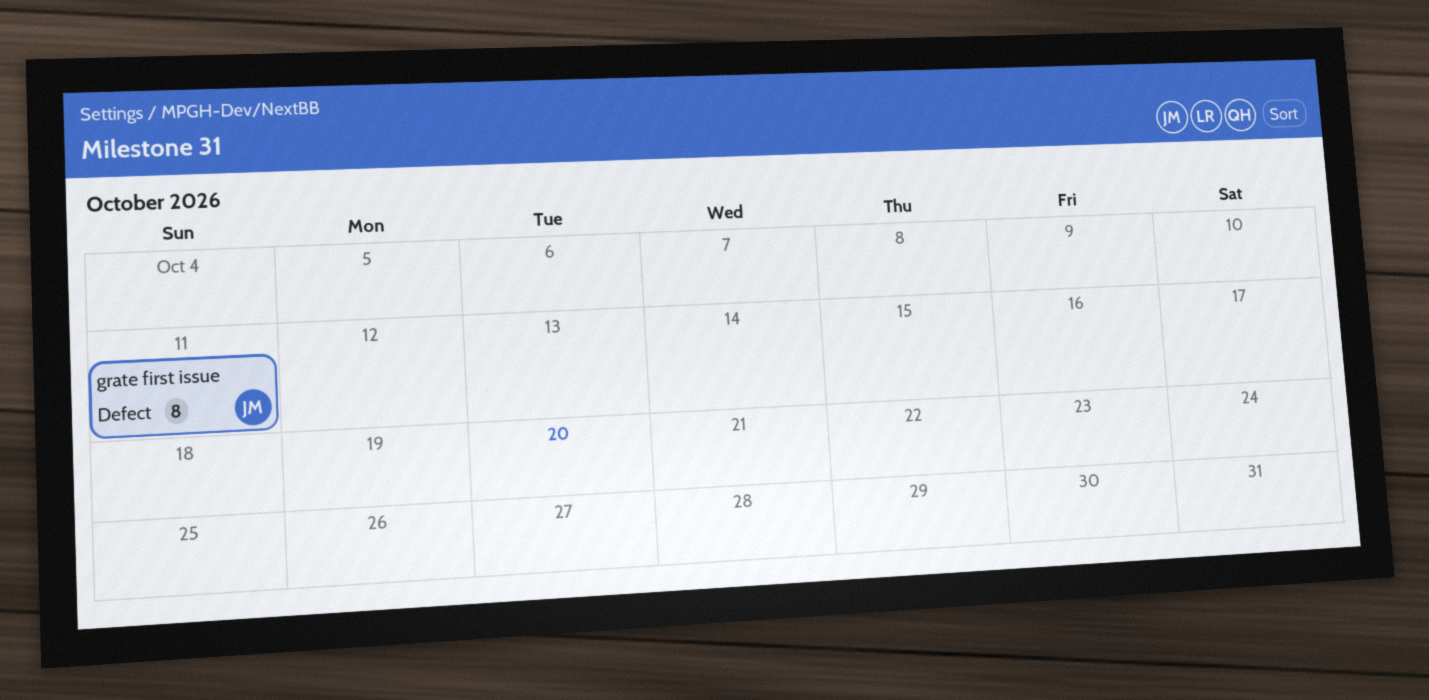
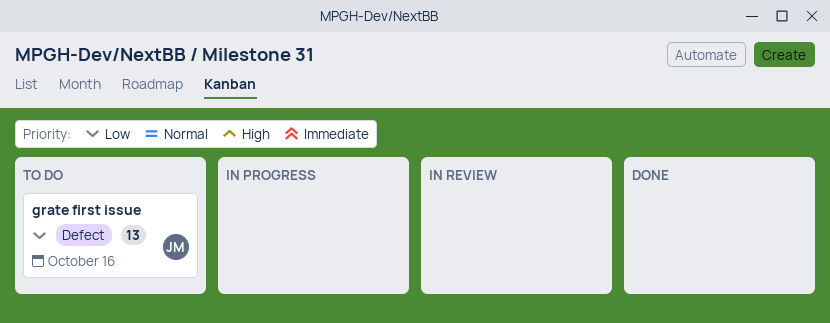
grate first issue, estimate: 8 -> 13
grate first issue, due: Oct 11 -> Oct 16

